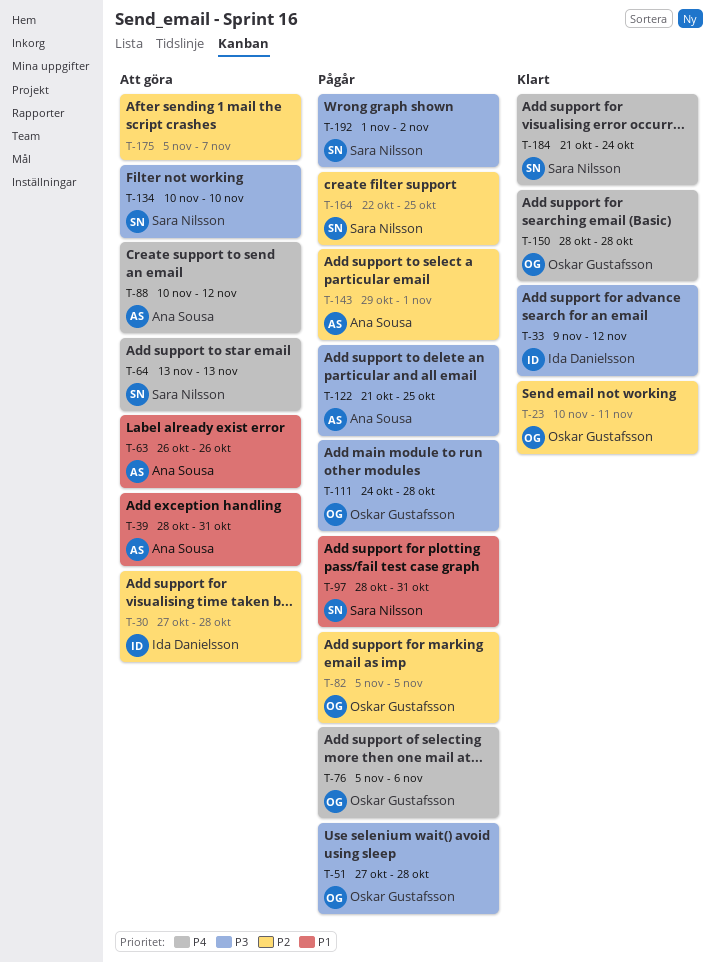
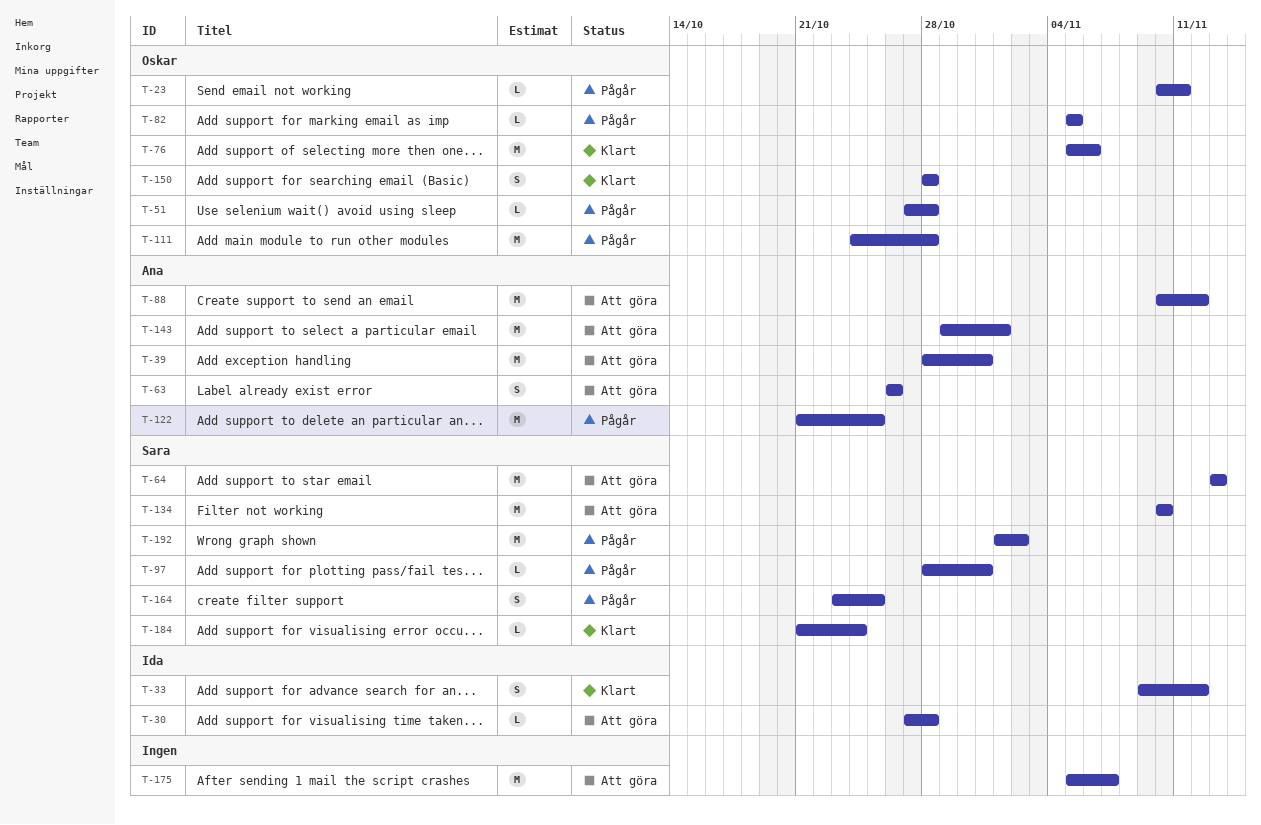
T-23, status: Klart -> Pågår
T-76, status: Pågår -> Klart
T-143, status: Pågår -> Att göra
T-164, start: Oct 22 -> Oct 23

